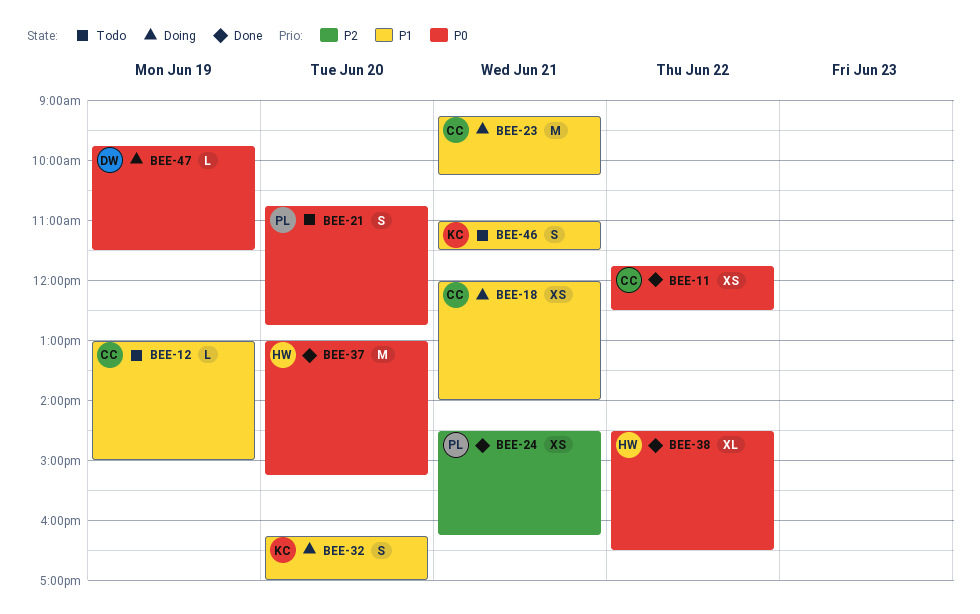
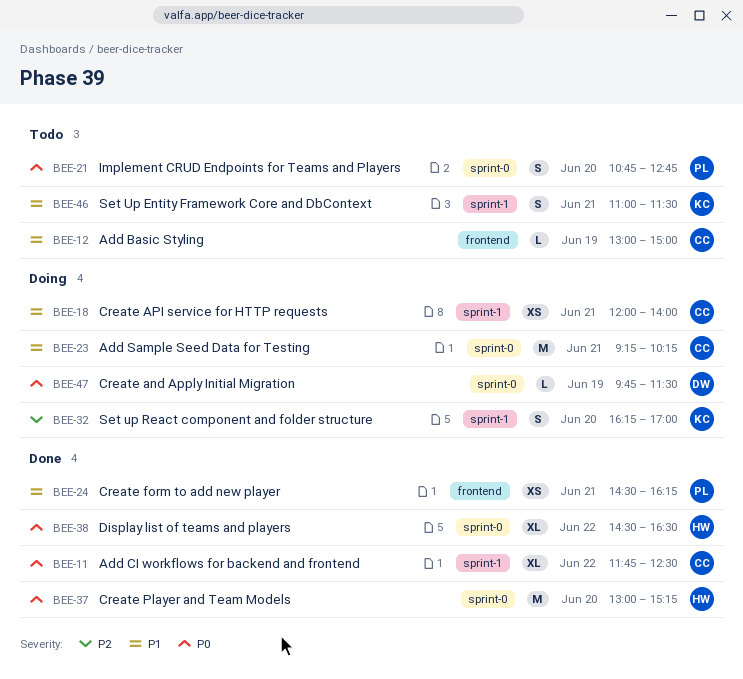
BEE-11, estimate: XS -> XL
BEE-24, priority: P2 -> P1
BEE-32, priority: P1 -> P2

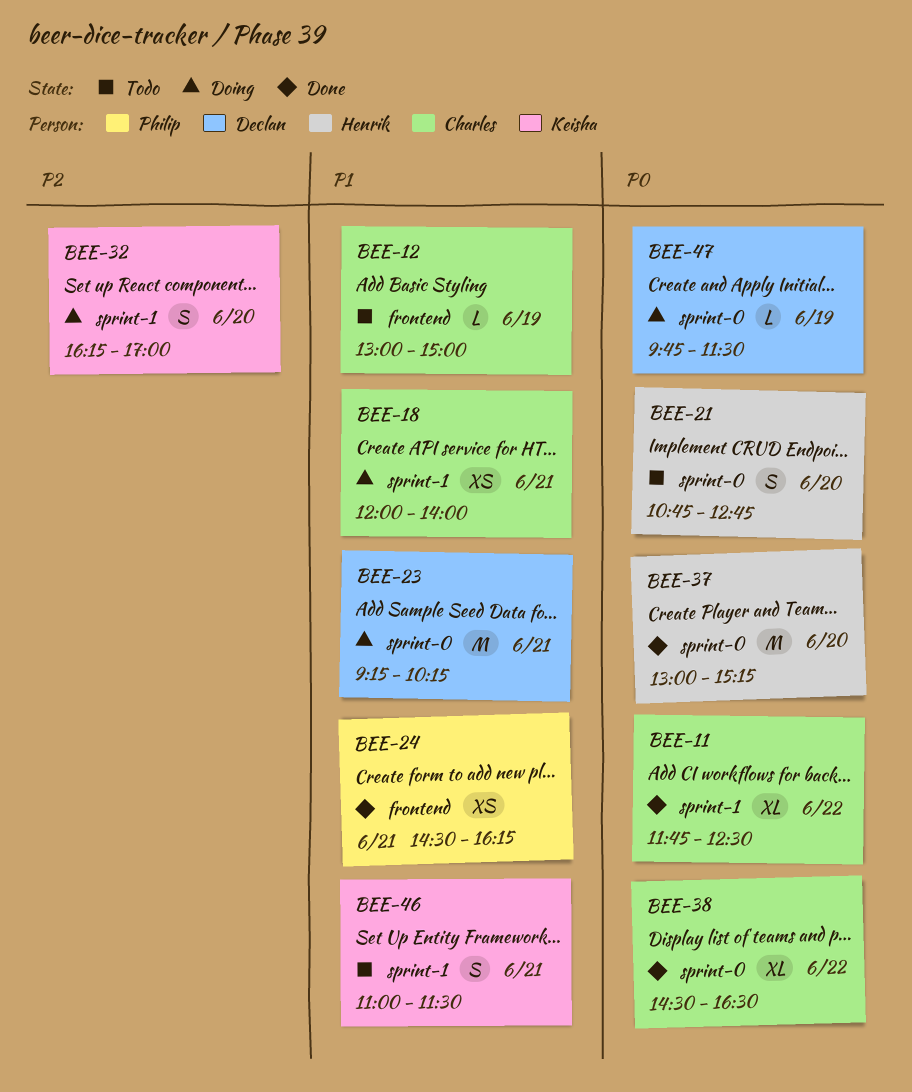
BEE-21, owner: Philip -> Henrik
BEE-23, owner: Charles -> Declan
BEE-38, owner: Henrik -> Charles

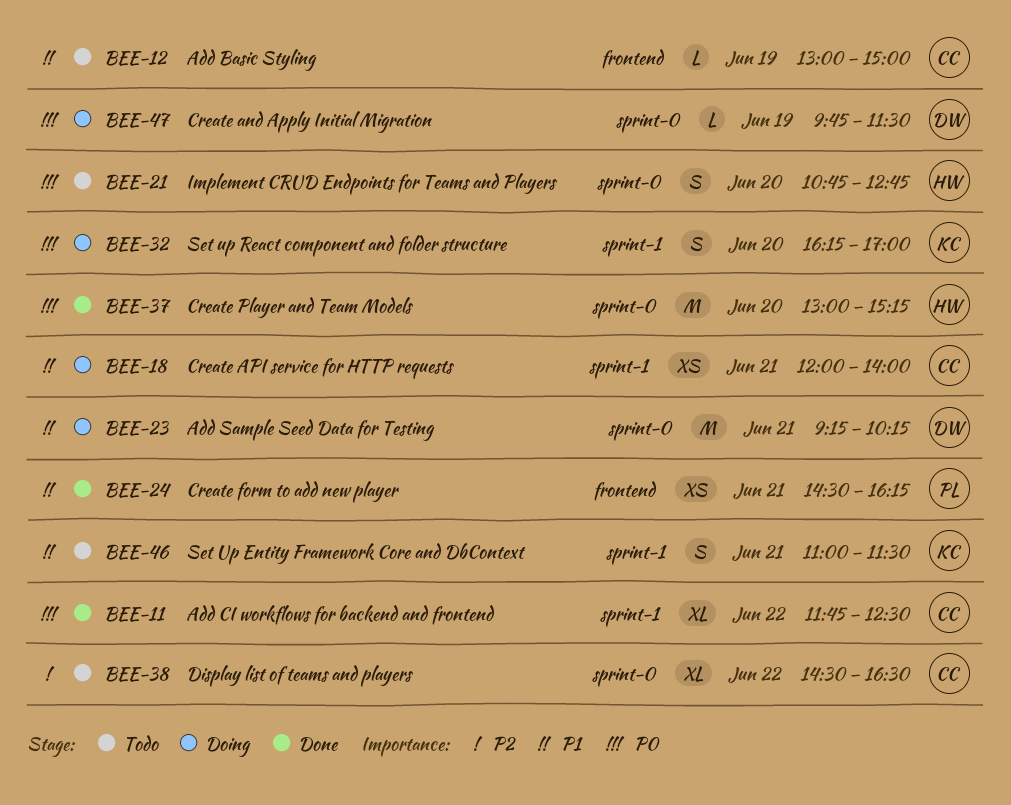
BEE-32, priority: P2 -> P0
BEE-38, status: Done -> Todo
BEE-38, priority: P0 -> P2

